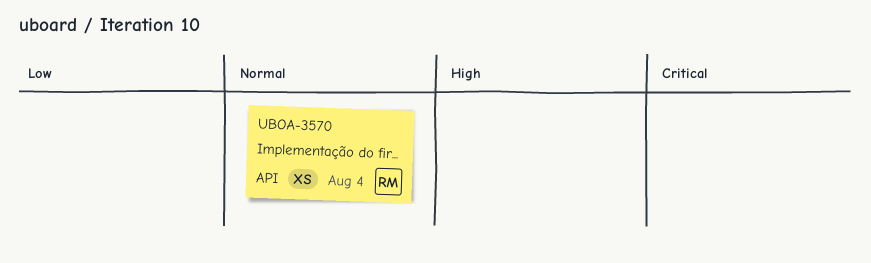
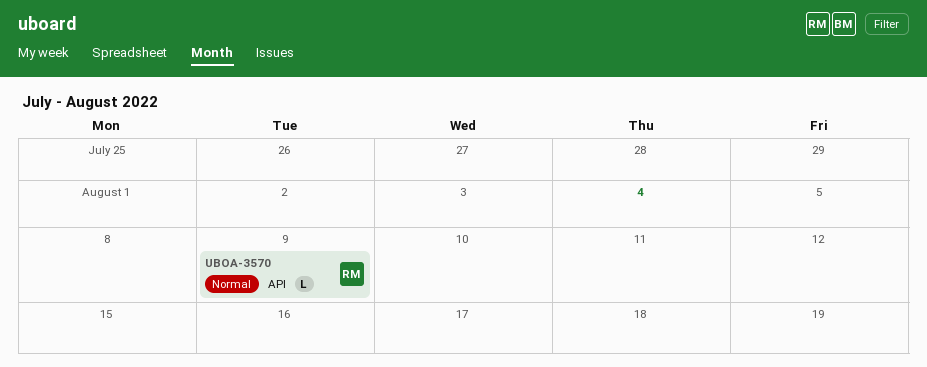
UBOA-3570, estimate: XS -> L
UBOA-3570, due: Aug 4 -> Aug 9

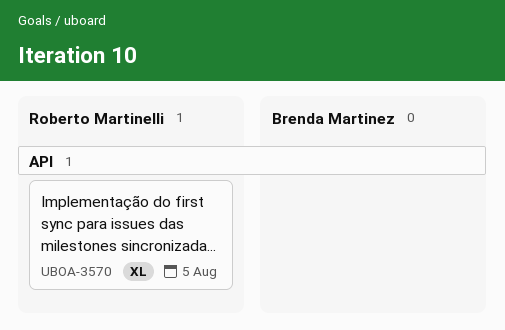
UBOA-3570, estimate: L -> XL
UBOA-3570, due: Aug 9 -> Aug 5

